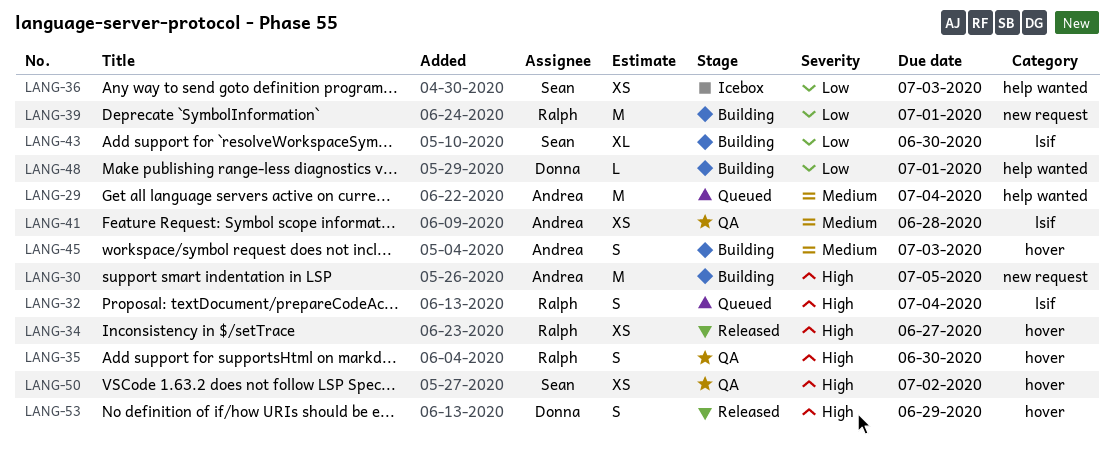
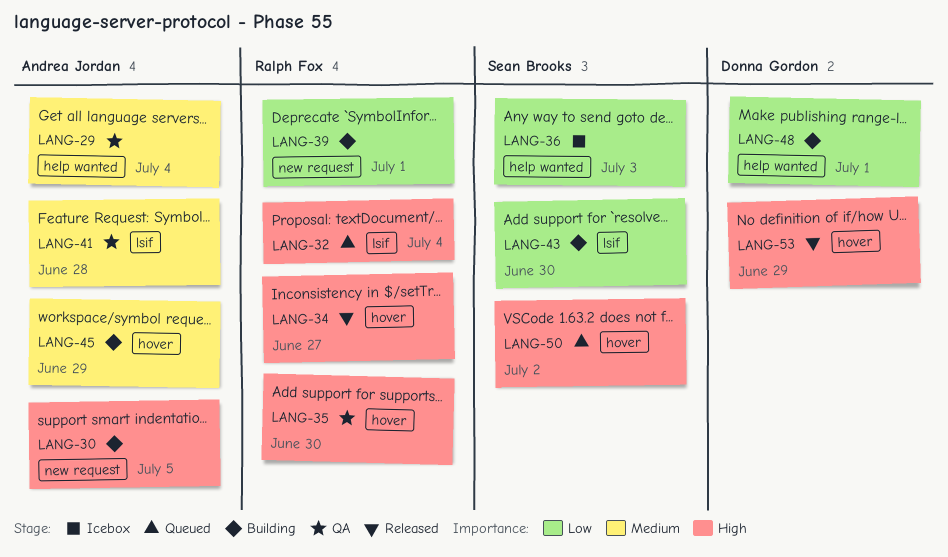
LANG-29, status: Queued -> QA
LANG-45, due: Jul 3 -> Jun 29
LANG-50, status: QA -> Queued

